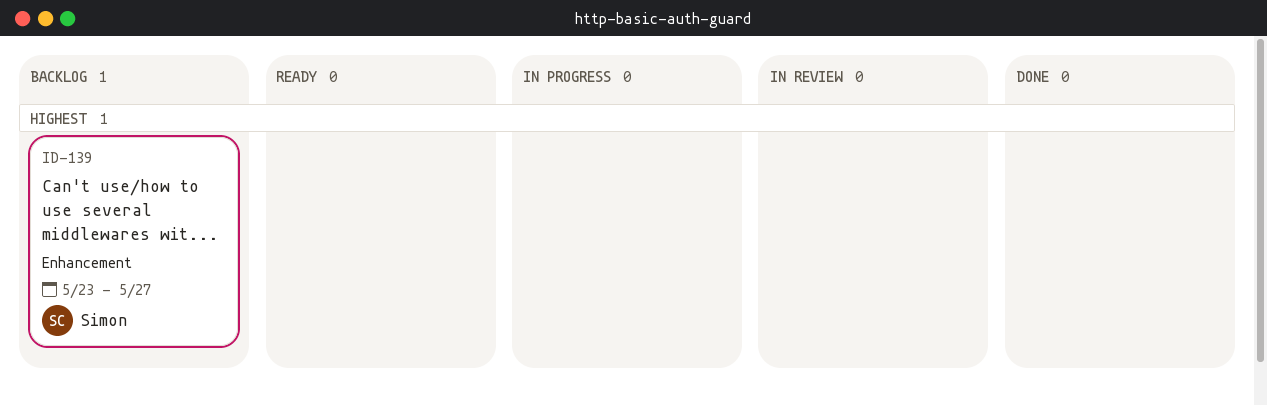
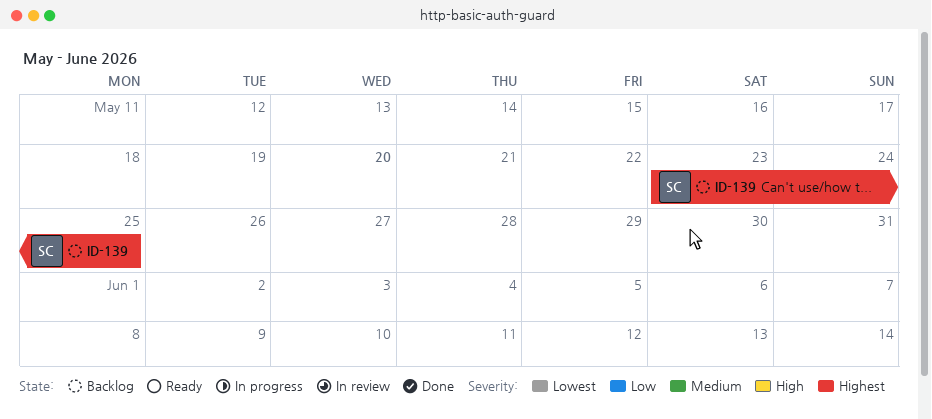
ID-139, due: May 27 -> May 25

